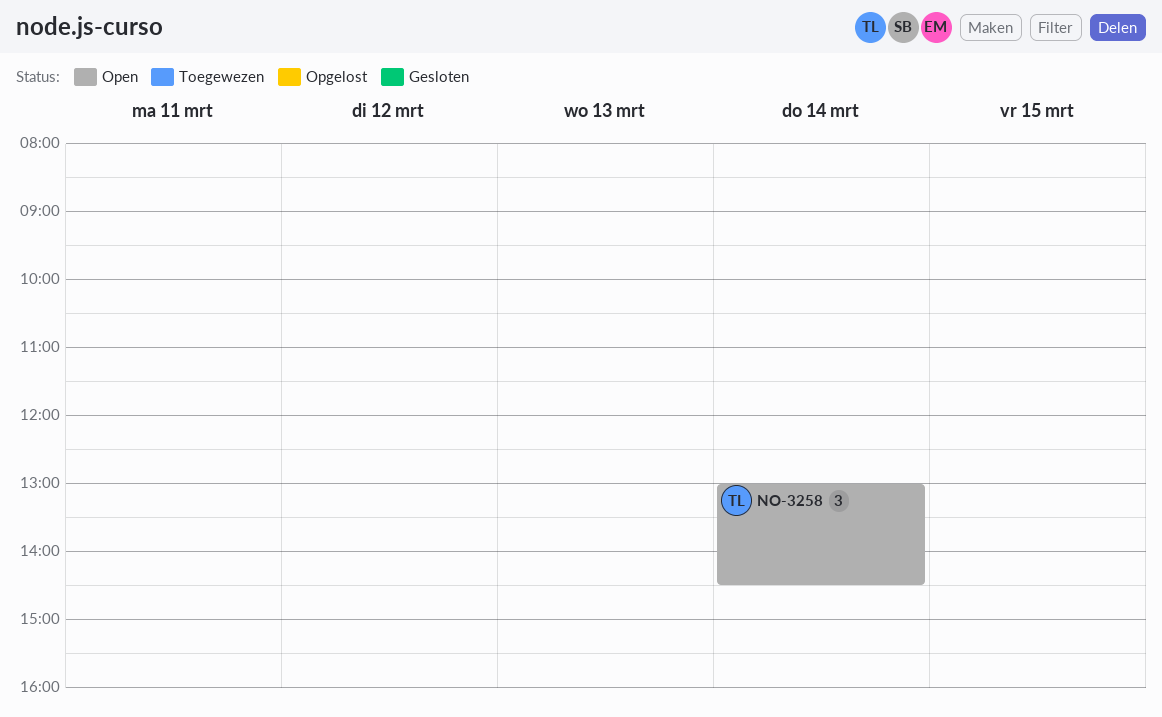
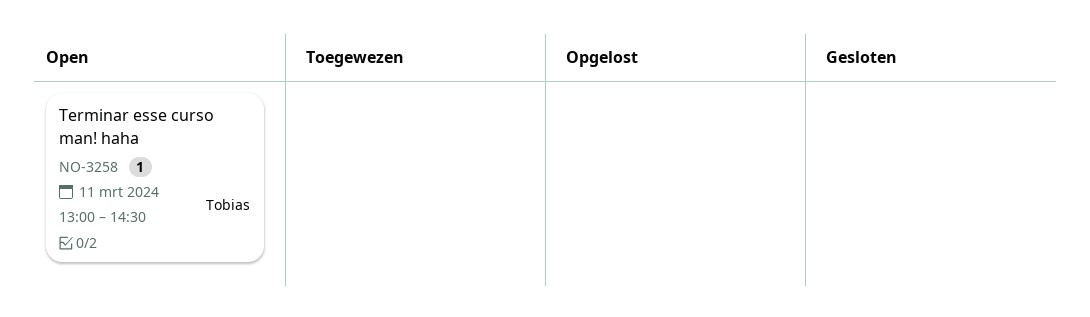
NO-3258, estimate: 3 -> 1
NO-3258, day: Mar 14 -> Mar 11

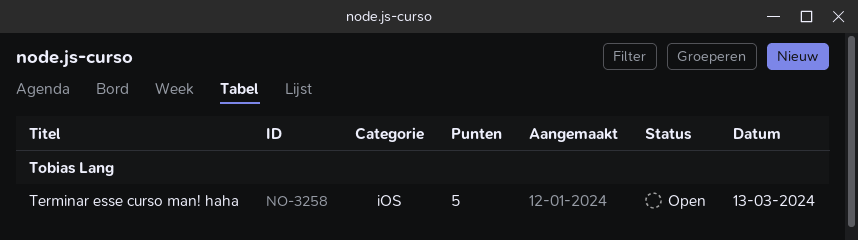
NO-3258, estimate: 1 -> 5
NO-3258, day: Mar 11 -> Mar 13

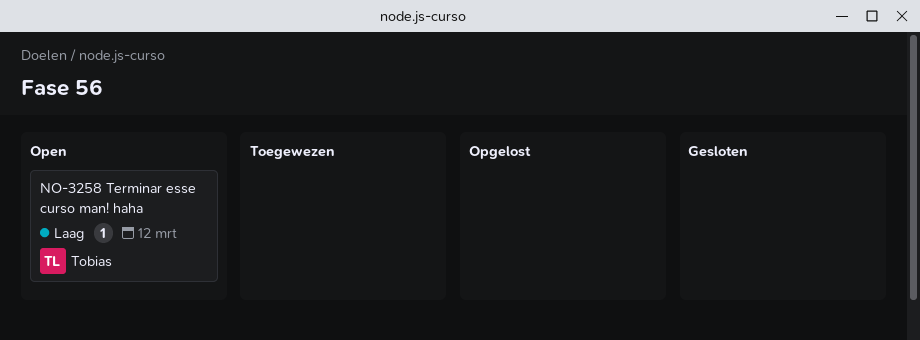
NO-3258, estimate: 5 -> 1
NO-3258, day: Mar 13 -> Mar 12

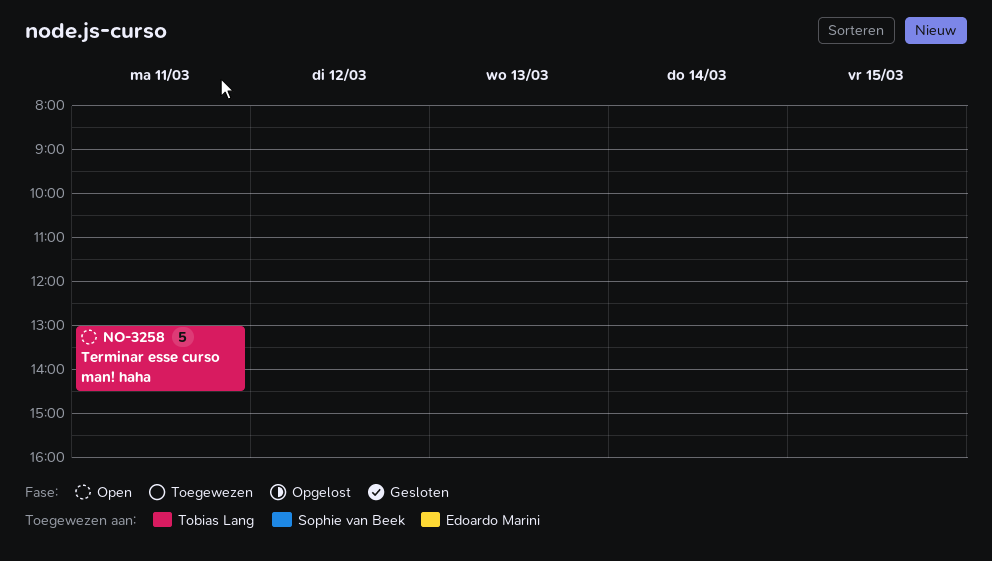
NO-3258, estimate: 1 -> 5
NO-3258, day: Mar 12 -> Mar 11

